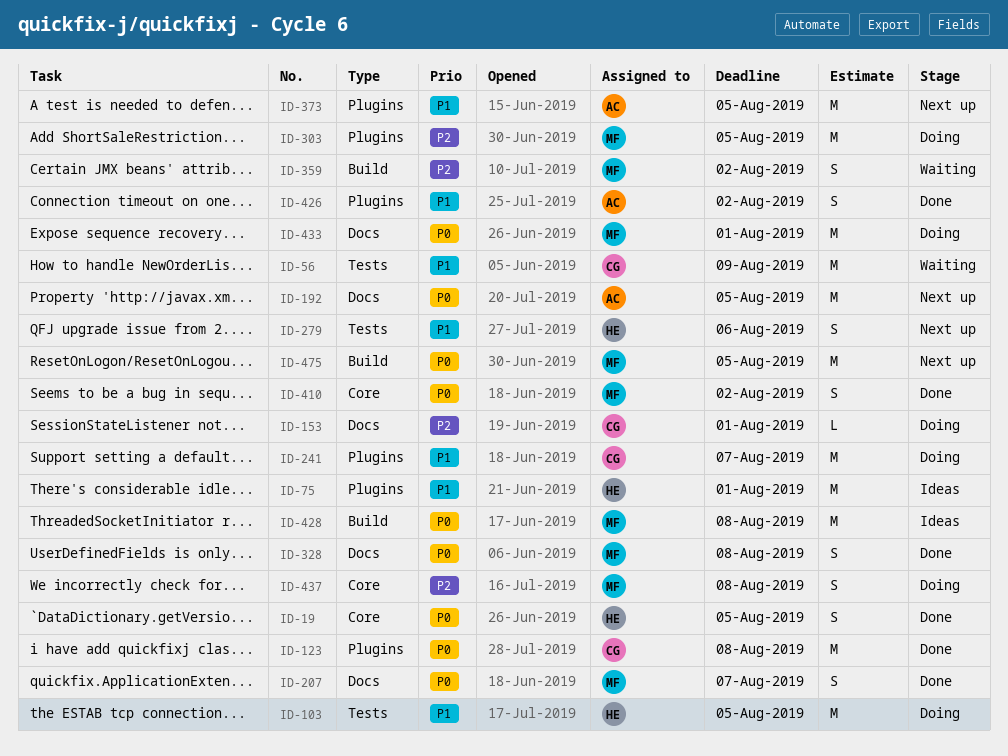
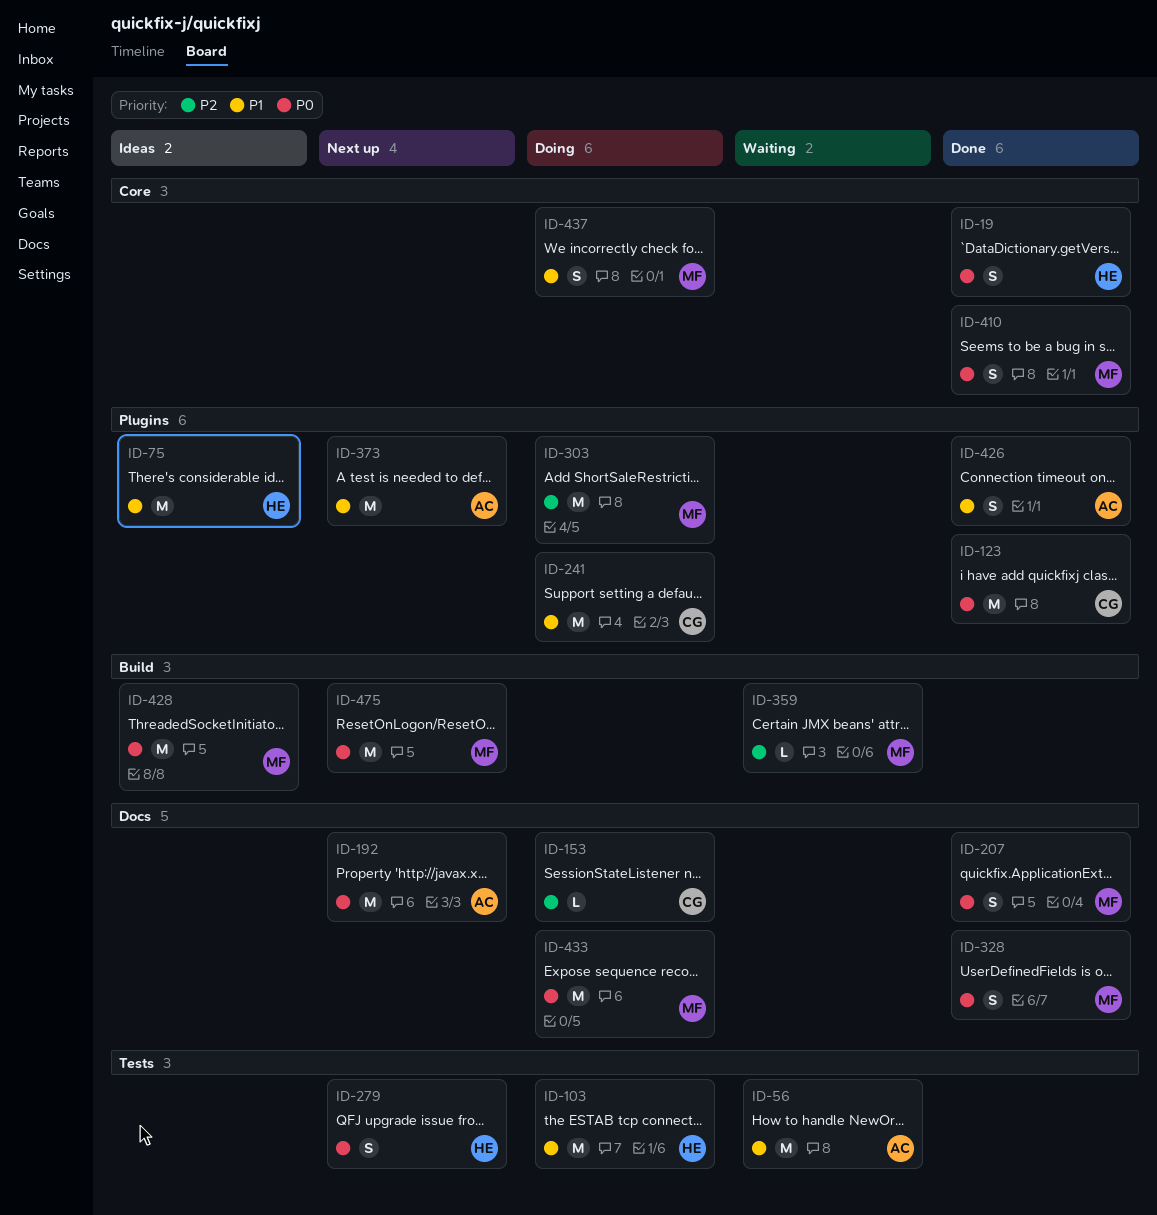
ID-56, owner: CG -> AC
ID-279, priority: P1 -> P0
ID-359, estimate: S -> L
ID-437, priority: P2 -> P1

